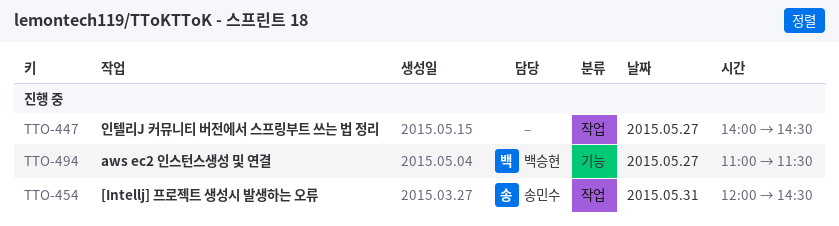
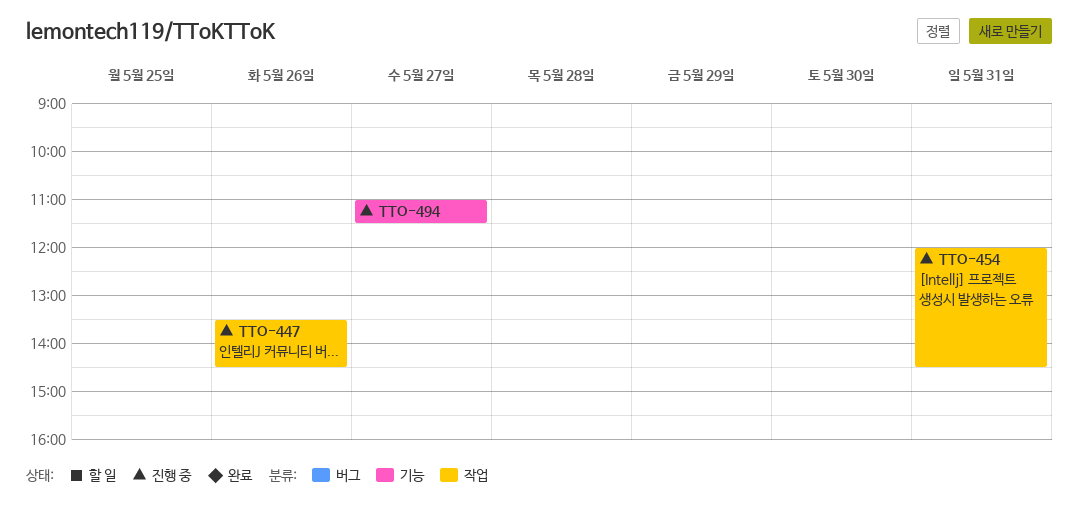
TTO-447, day: May 27 -> May 26
TTO-447, begins: 14:00 -> 13:30

